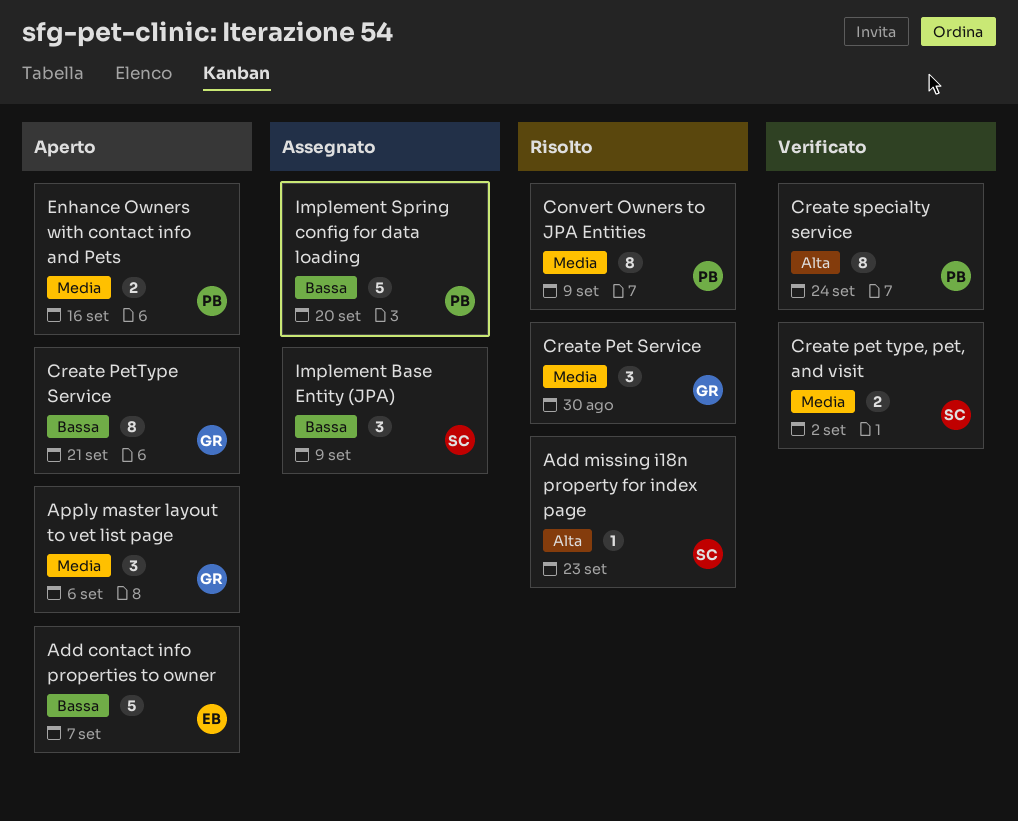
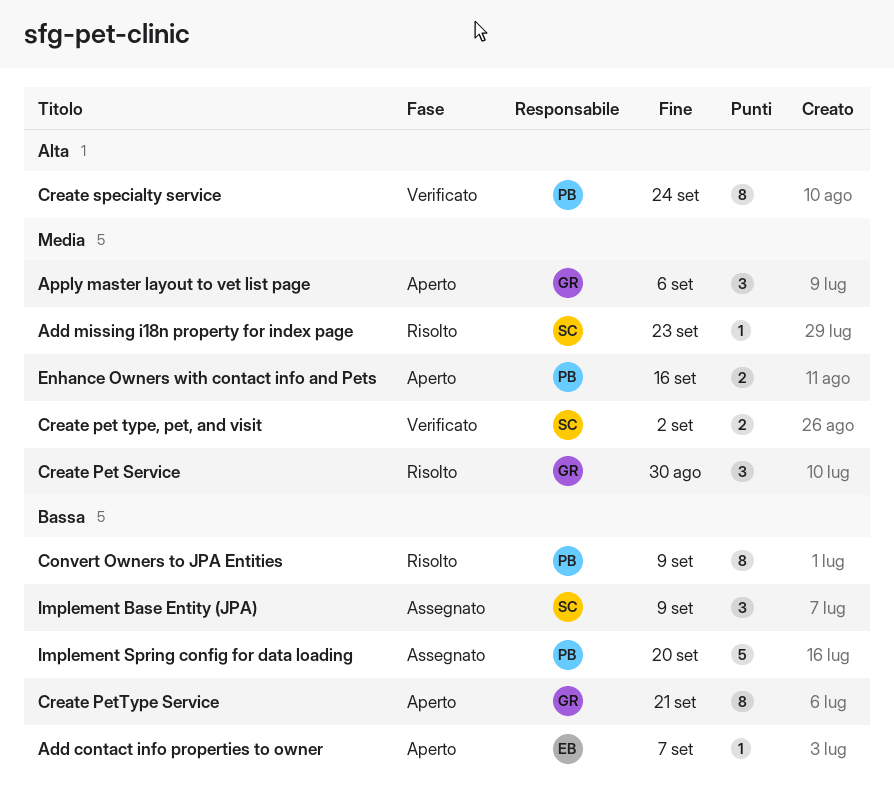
Add contact info properties to owner, estimate: 5 -> 1
Add missing i18n property for index page, priority: Alta -> Media
Convert Owners to JPA Entities, priority: Media -> Bassa

